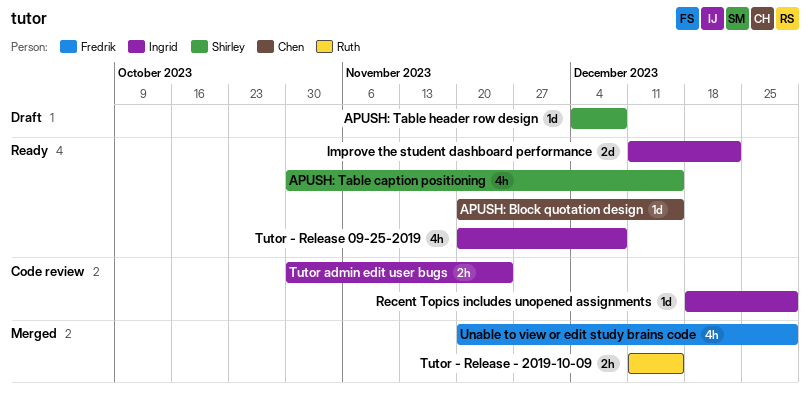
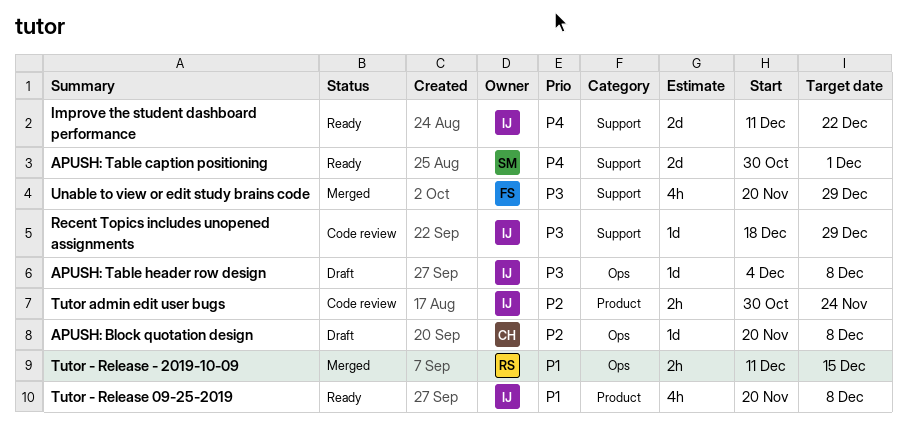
APUSH: Block quotation design, status: Ready -> Draft
APUSH: Block quotation design, due: Dec 15 -> Dec 8
APUSH: Table caption positioning, estimate: 4h -> 2d
APUSH: Table caption positioning, due: Dec 15 -> Dec 1
APUSH: Table header row design, owner: Shirley -> Ingrid

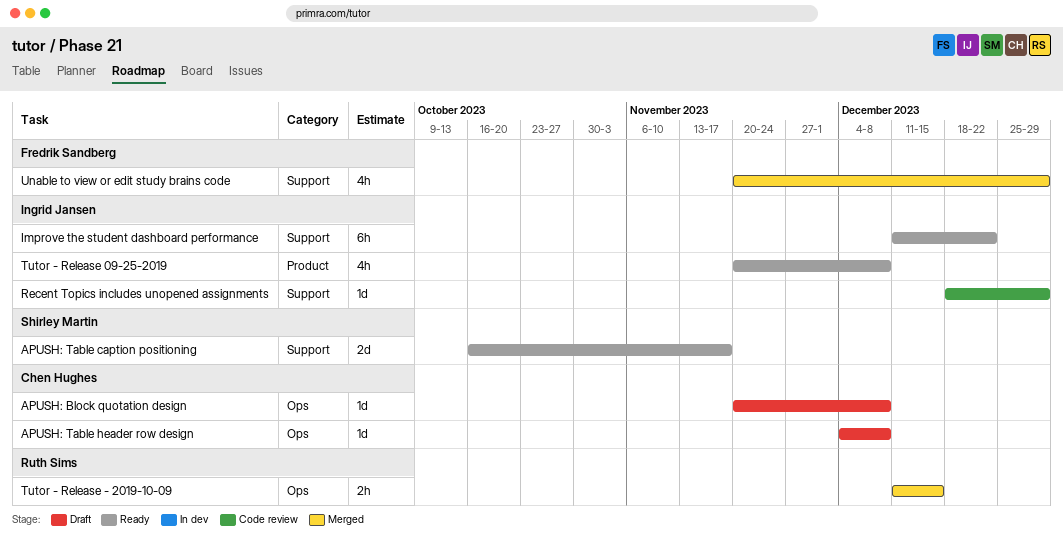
APUSH: Table caption positioning, start: Oct 30 -> Oct 16
APUSH: Table caption positioning, due: Dec 1 -> Nov 17
APUSH: Table header row design, owner: Ingrid Jansen -> Chen Hughes
Improve the student dashboard performance, estimate: 2d -> 6h
Tutor admin edit user bugs: present -> none

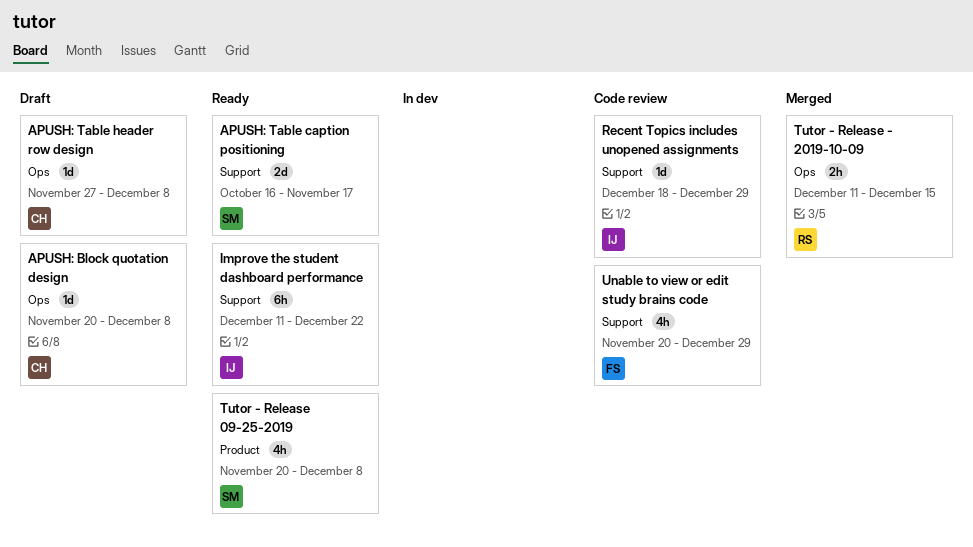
APUSH: Table header row design, start: Dec 4 -> Nov 27
Tutor - Release 09-25-2019, owner: Ingrid Jansen -> Shirley Martin
Unable to view or edit study brains code, status: Merged -> Code review

